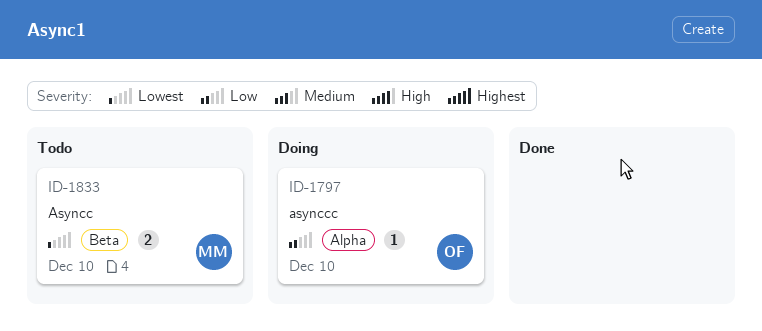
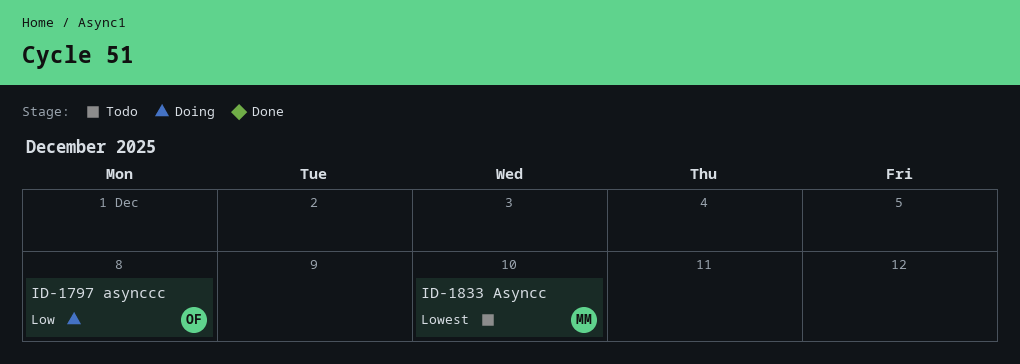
ID-1797, due: Dec 10 -> Dec 8

